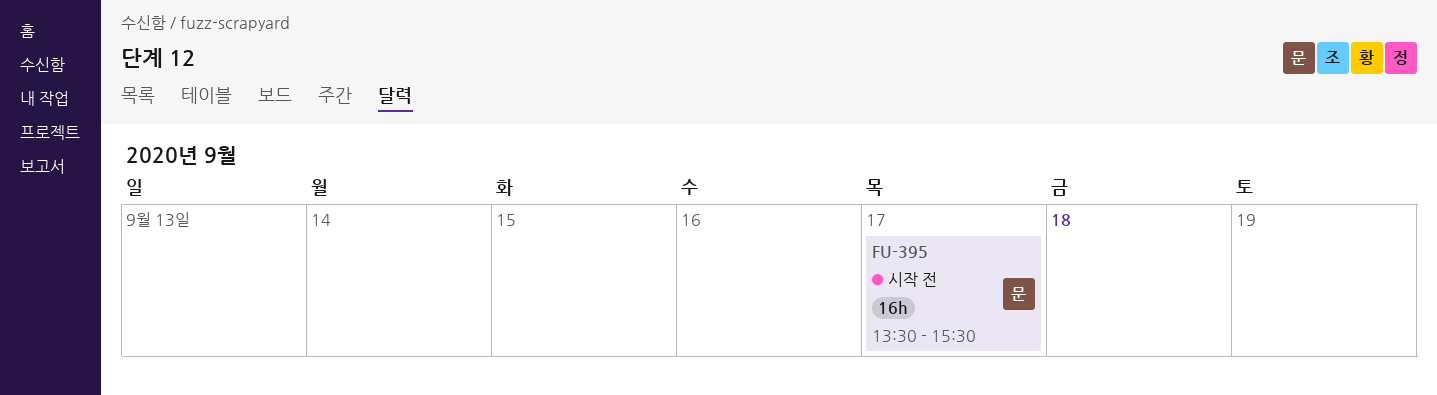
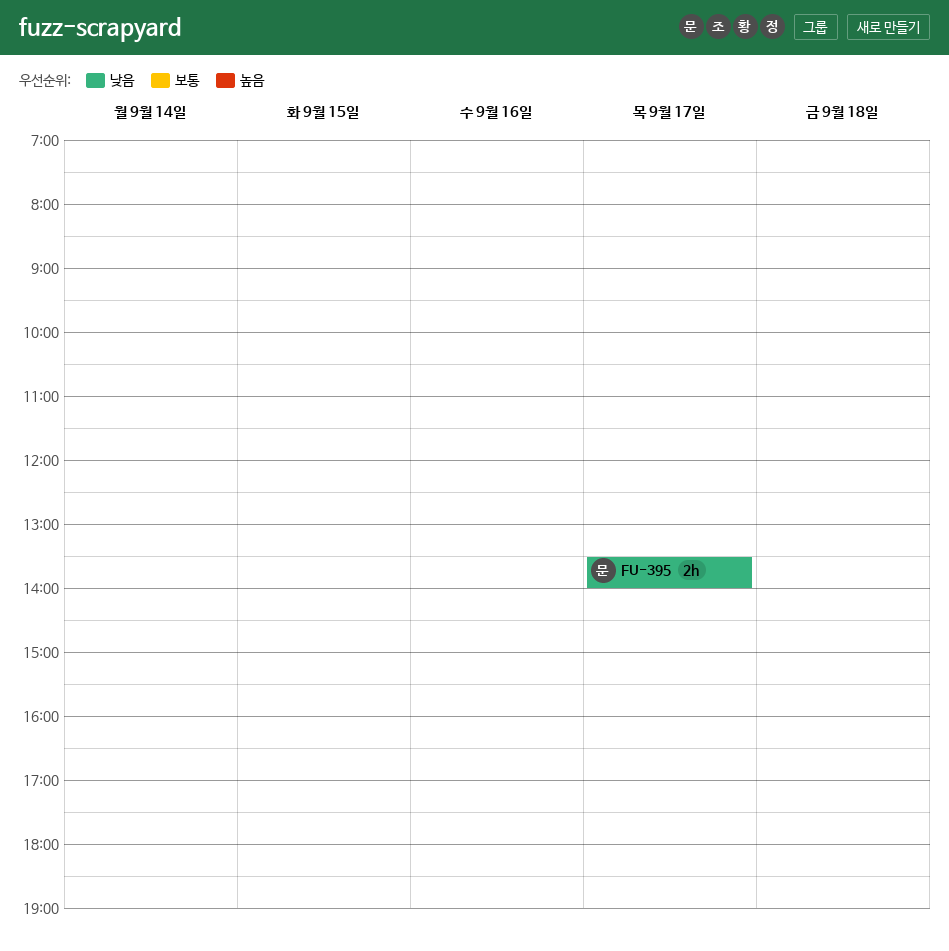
FU-395, estimate: 16h -> 2h
FU-395, ends: 15:30 -> 14:00

